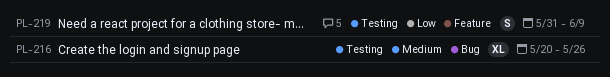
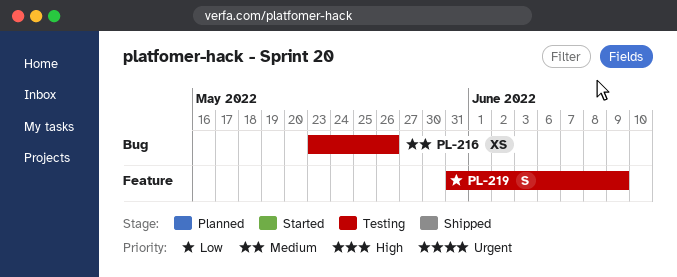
PL-216, estimate: XL -> XS
PL-216, start: May 20 -> May 23

